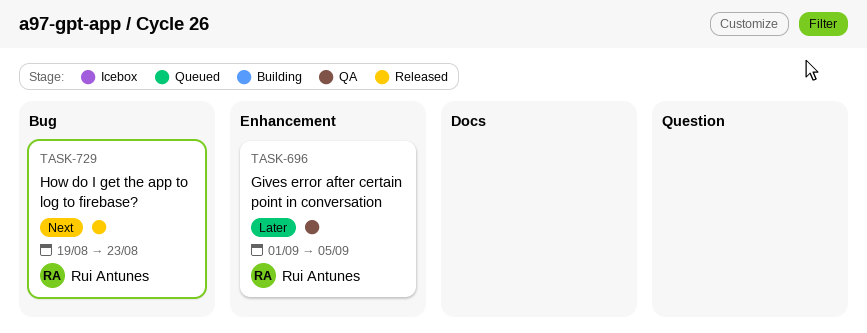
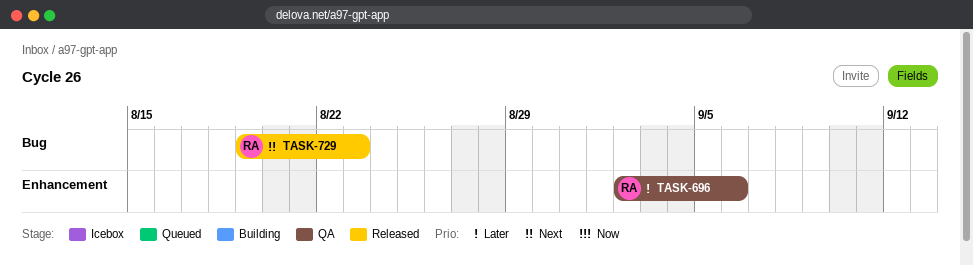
TASK-696, start: Sep 1 -> Sep 2
TASK-696, due: Sep 5 -> Sep 6

